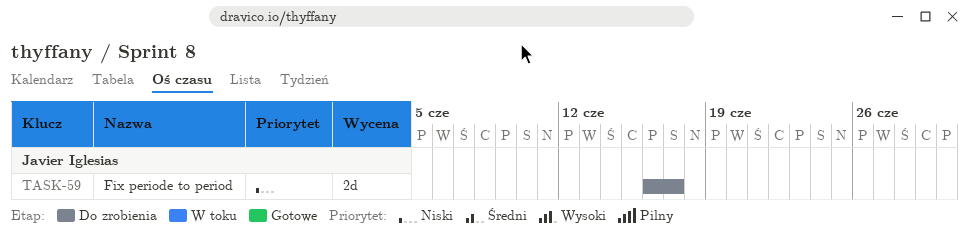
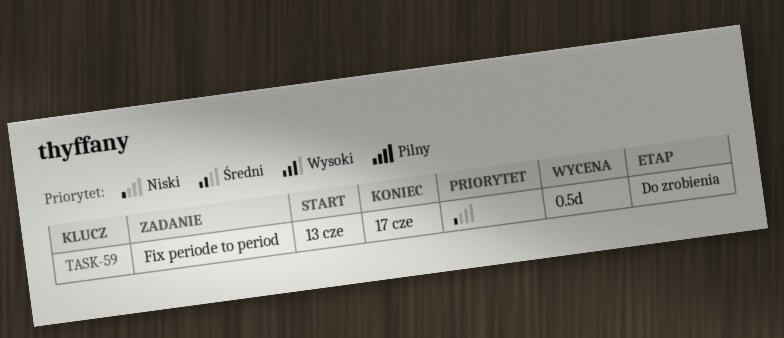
TASK-59, estimate: 2d -> 0.5d
TASK-59, start: Jun 16 -> Jun 13

